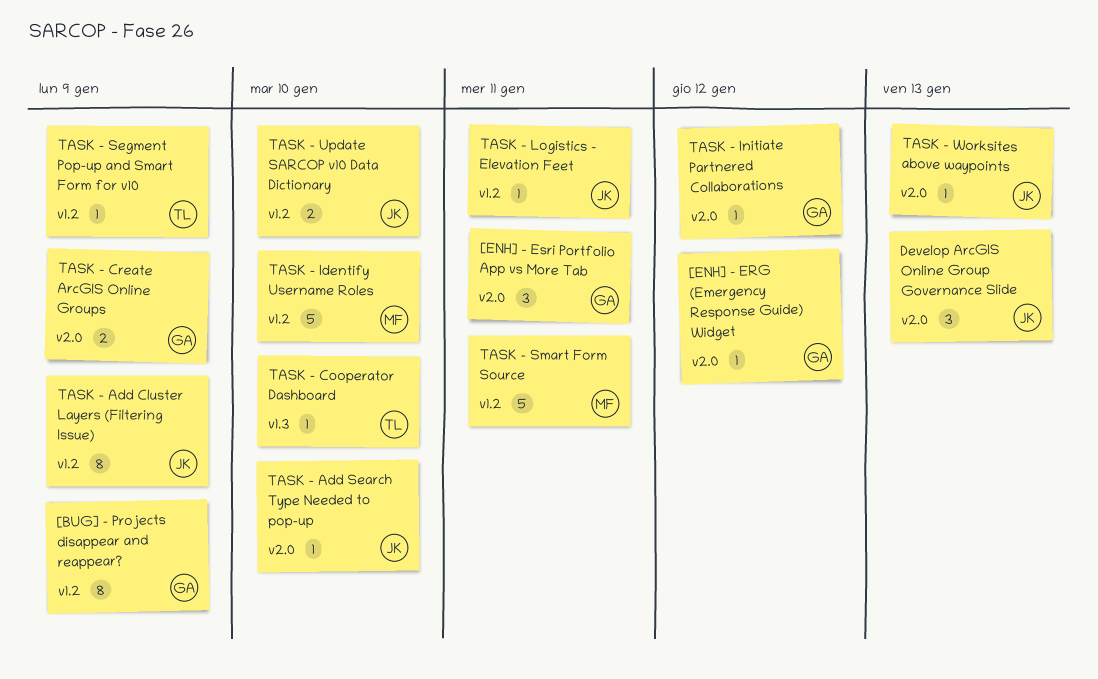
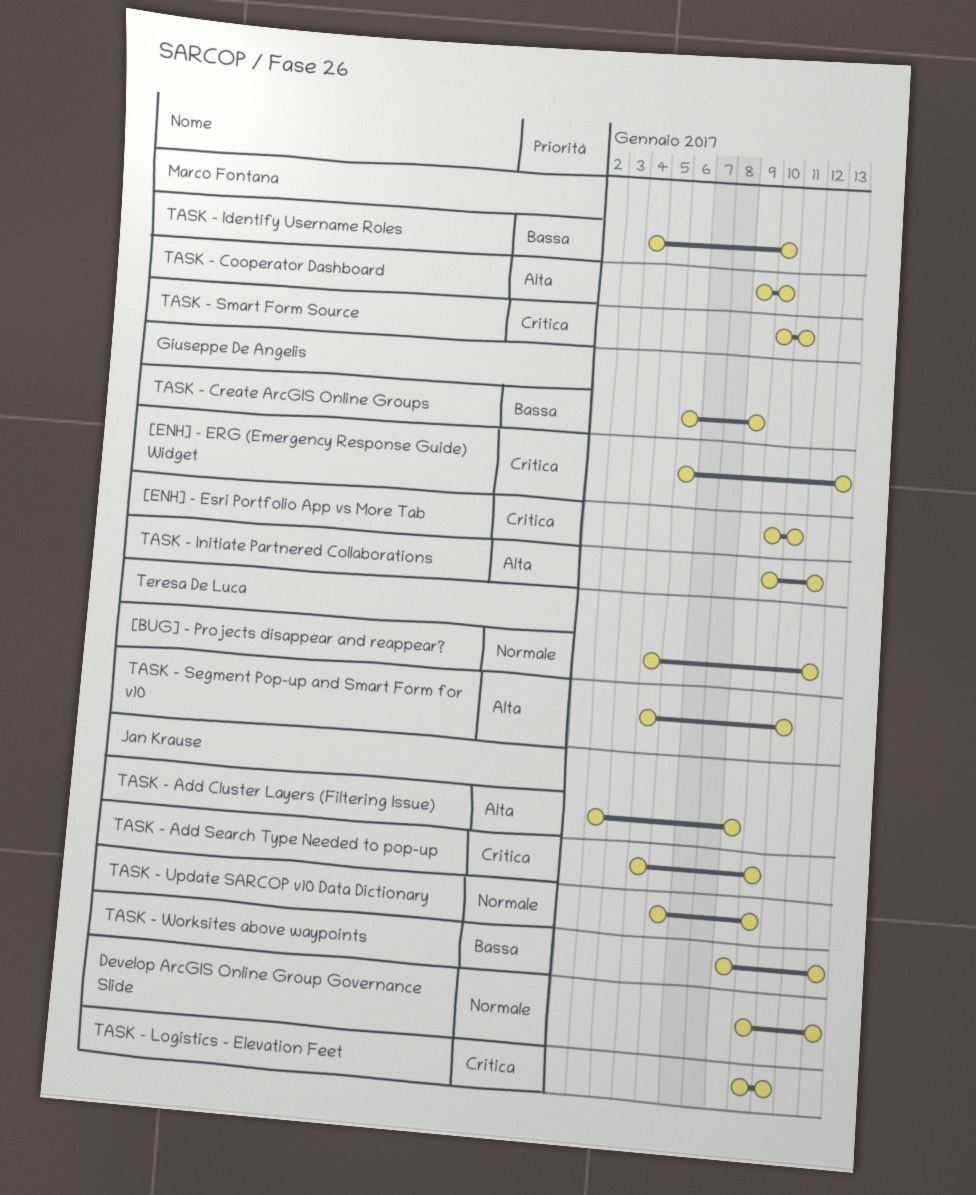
[BUG] - Projects disappear and reappear?, owner: Giuseppe De Angelis -> Teresa De Luca
[BUG] - Projects disappear and reappear?, due: Jan 9 -> Jan 12
[ENH] - ERG (Emergency Response Guide) Widget, due: Jan 12 -> Jan 13
TASK - Cooperator Dashboard, owner: Teresa De Luca -> Marco Fontana
TASK - Segment Pop-up and Smart Form for v10, due: Jan 9 -> Jan 11

